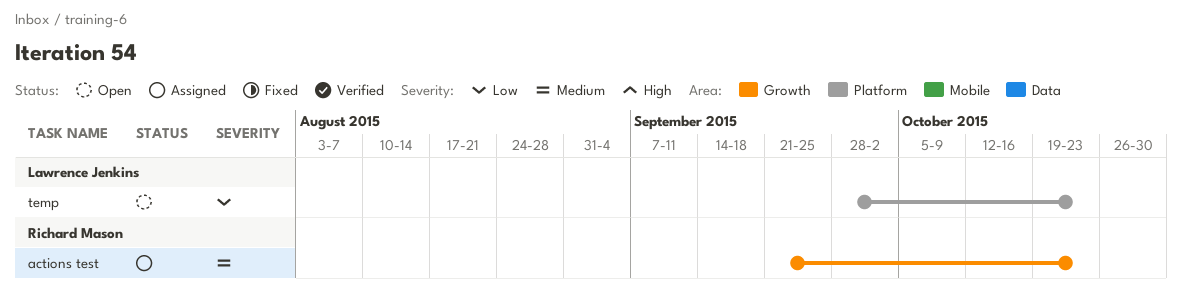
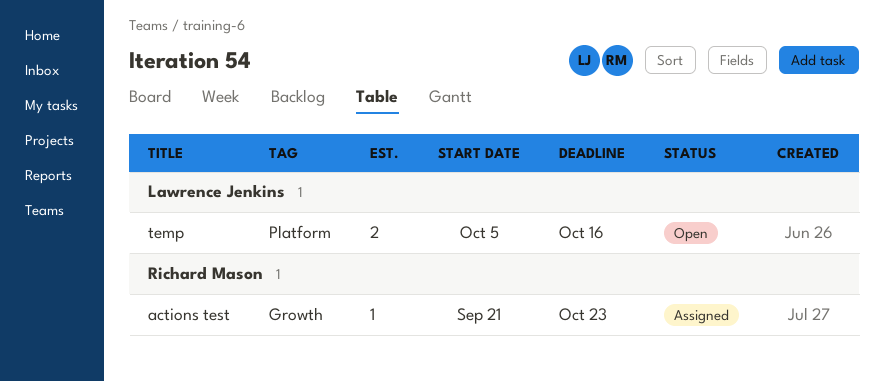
temp, start: Sep 28 -> Oct 5
temp, due: Oct 23 -> Oct 16

